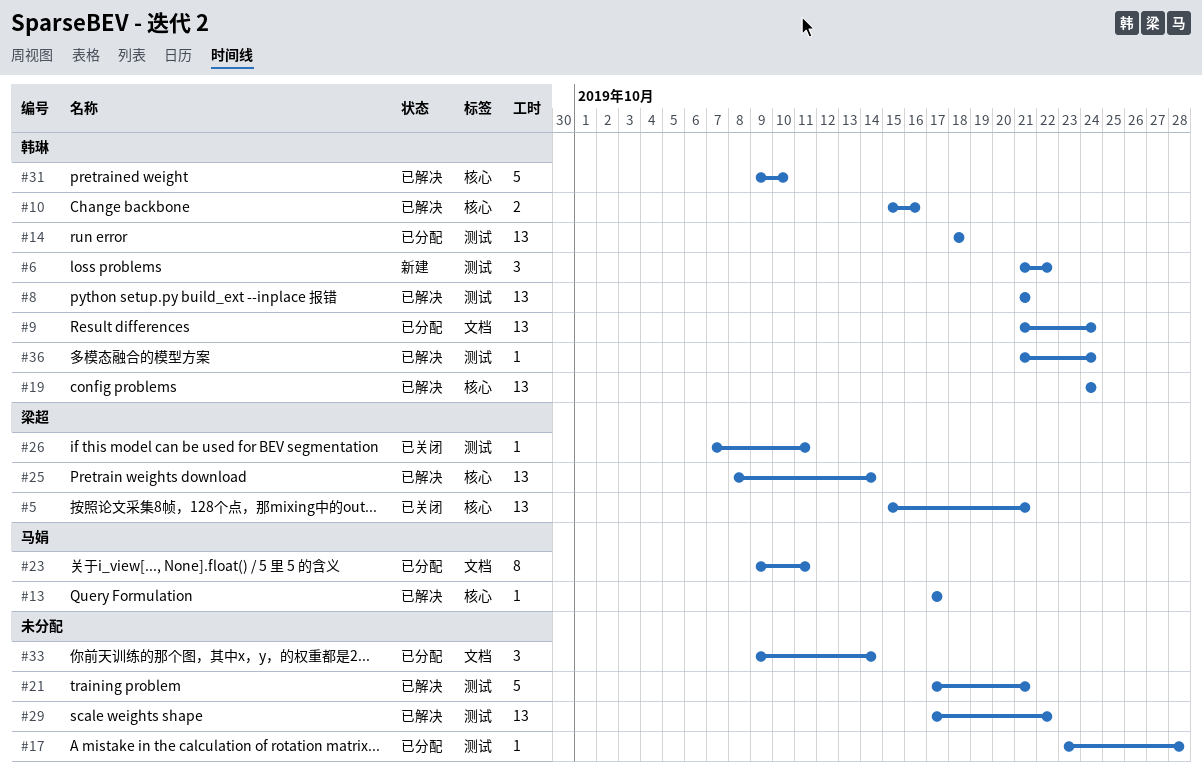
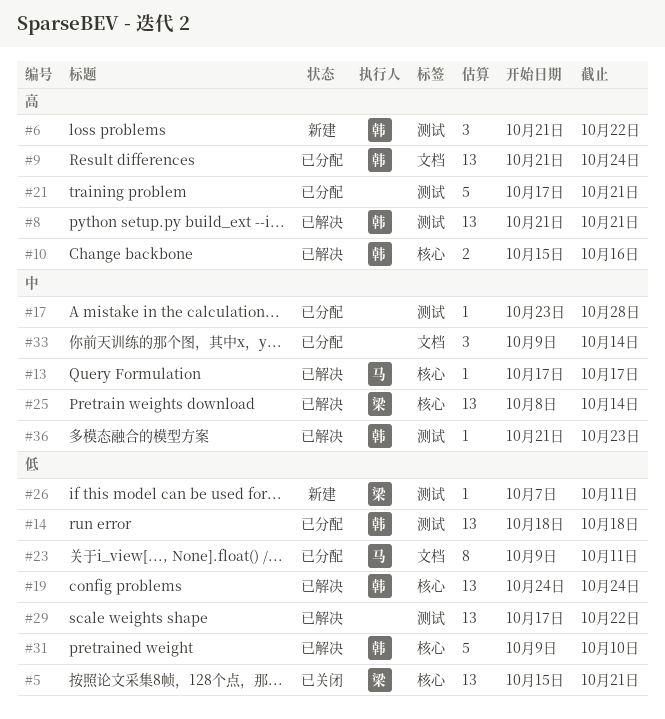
#21, status: 已解决 -> 已分配
#26, status: 已关闭 -> 新建
#36, due: Oct 24 -> Oct 23

